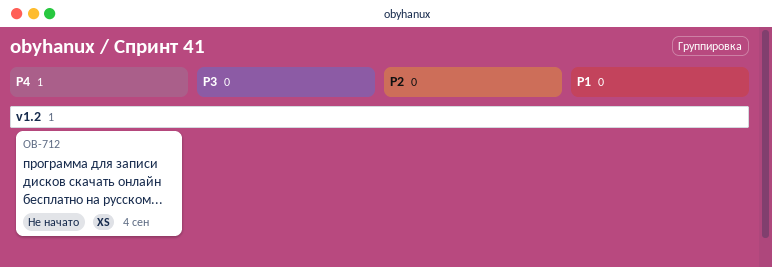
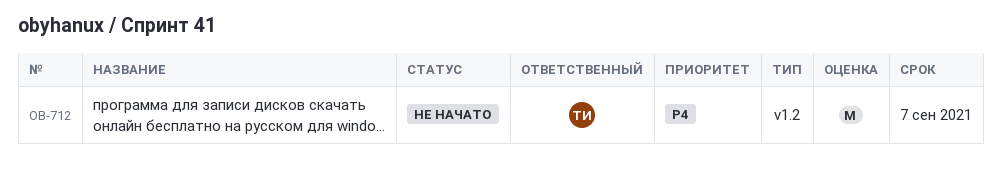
OB-712, estimate: XS -> M
OB-712, due: Sep 4 -> Sep 7

